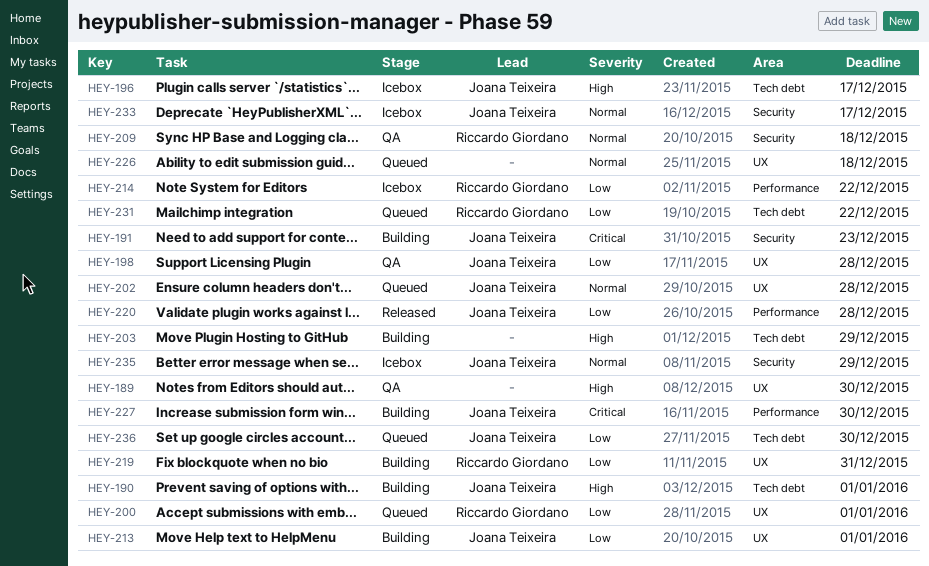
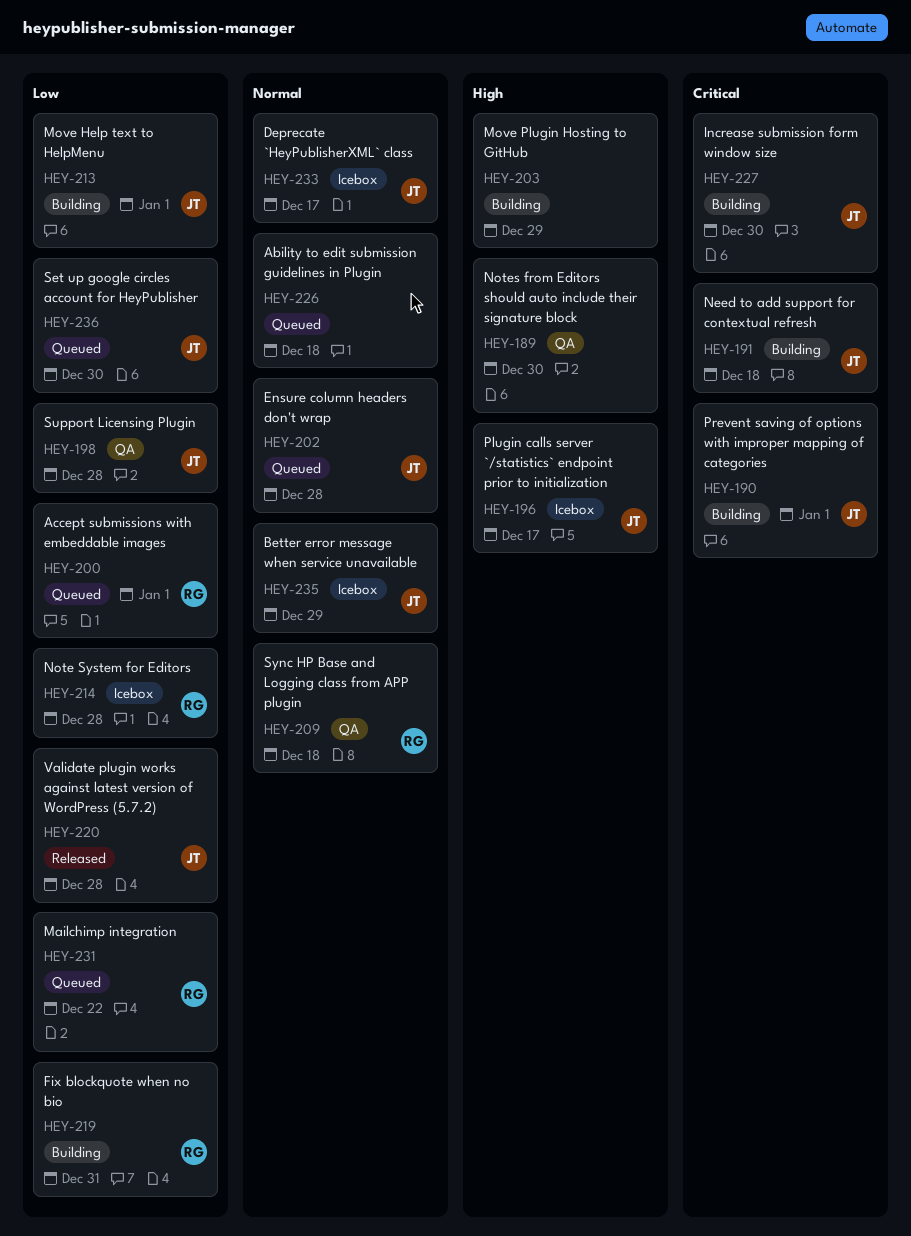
HEY-190, priority: High -> Critical
HEY-191, due: Dec 23 -> Dec 18
HEY-214, due: Dec 22 -> Dec 28

